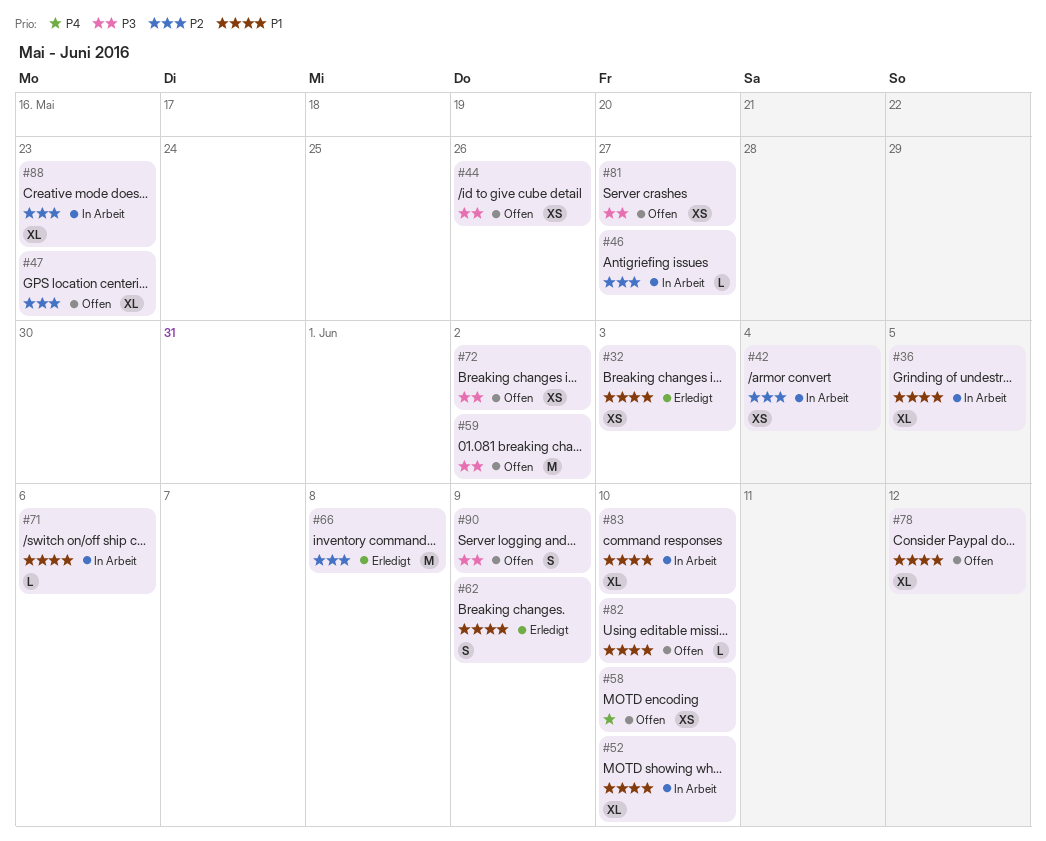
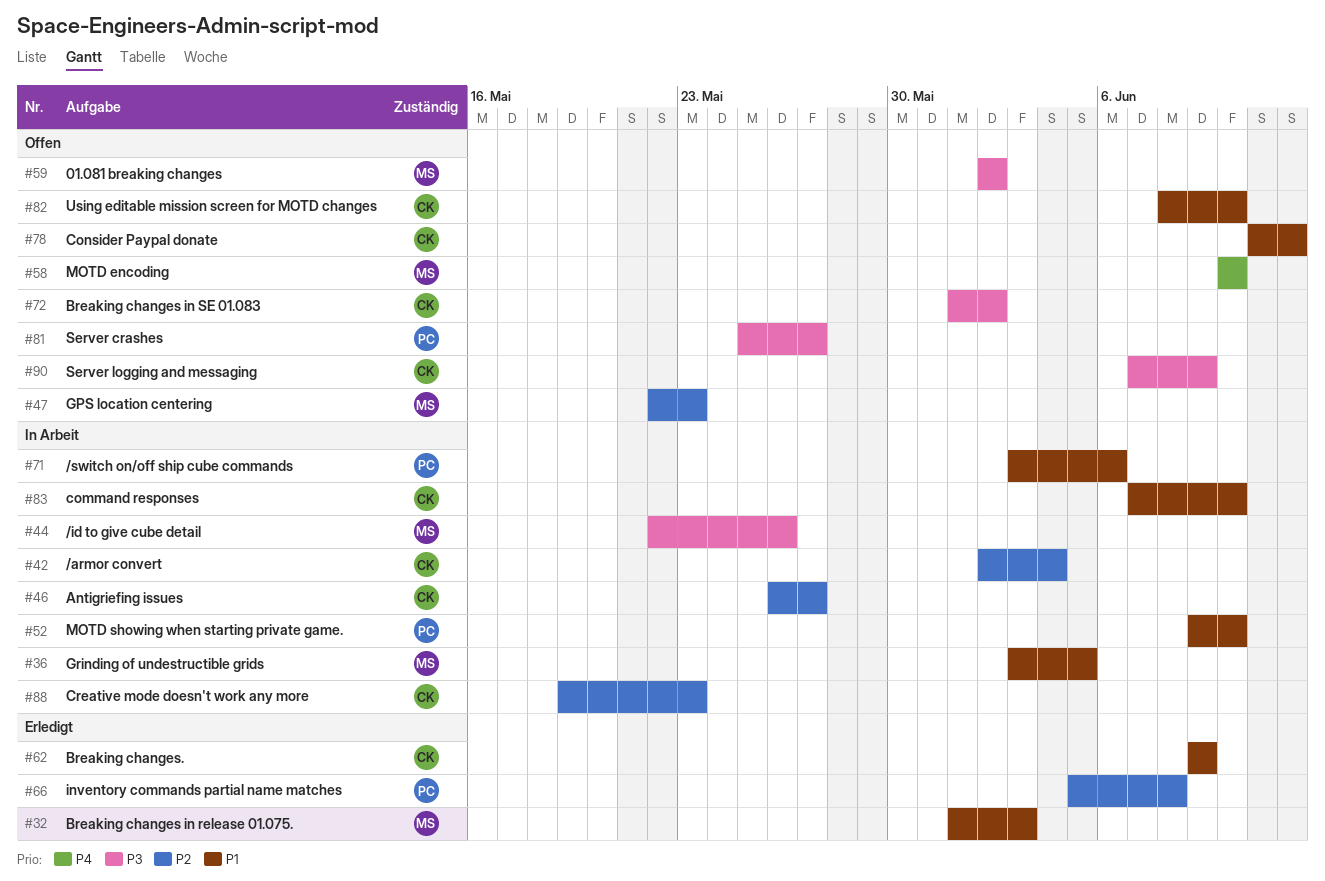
#44, status: Offen -> In Arbeit

